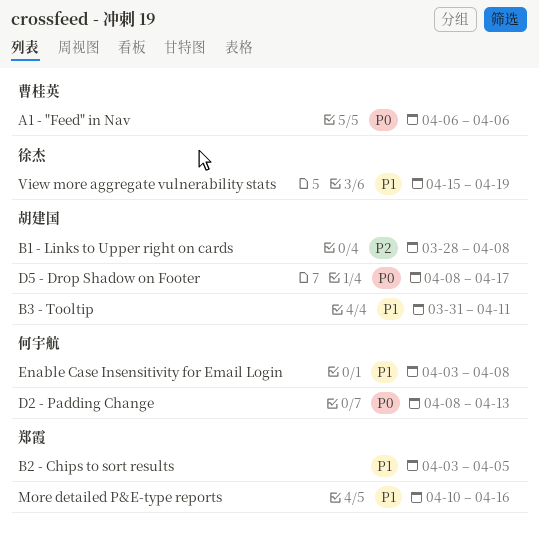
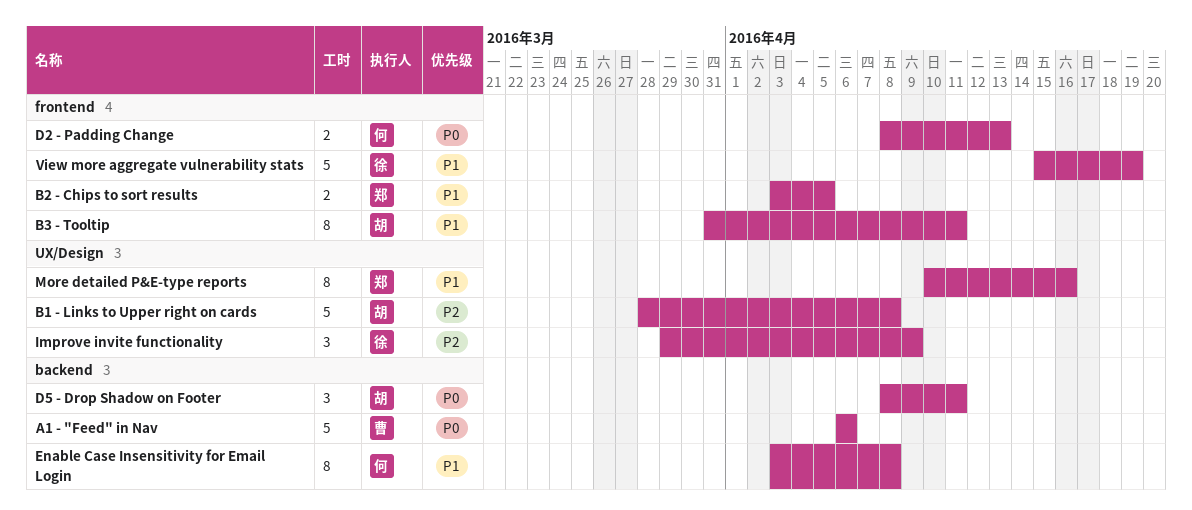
D5 - Drop Shadow on Footer, due: Apr 17 -> Apr 11
Improve invite functionality: none -> present

